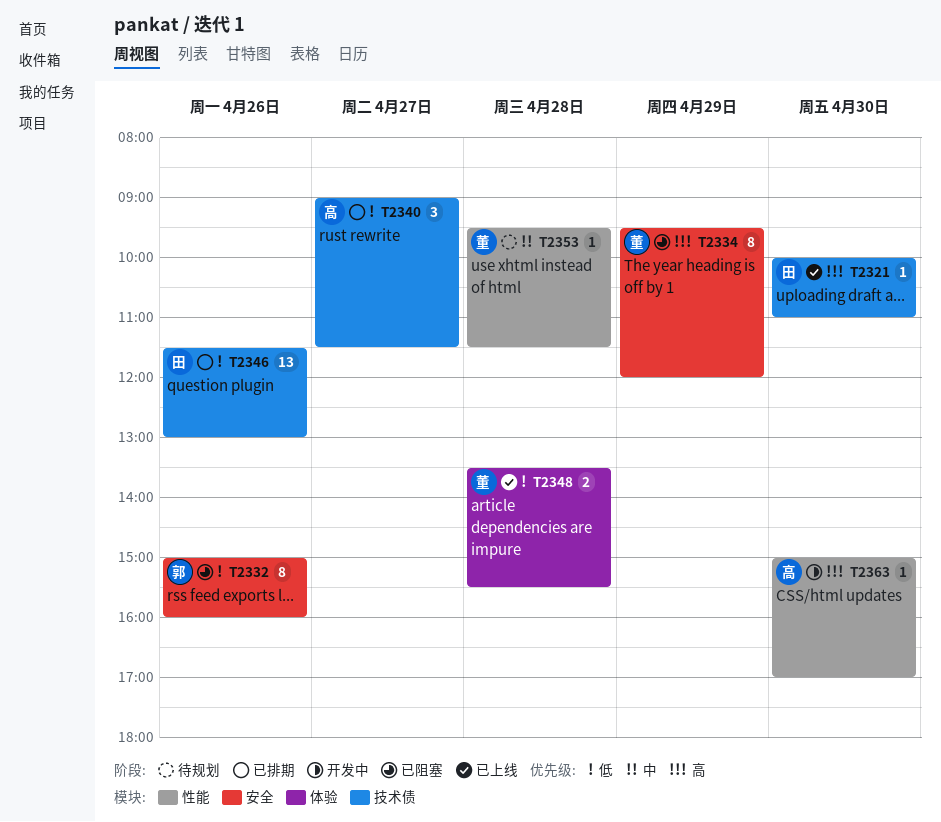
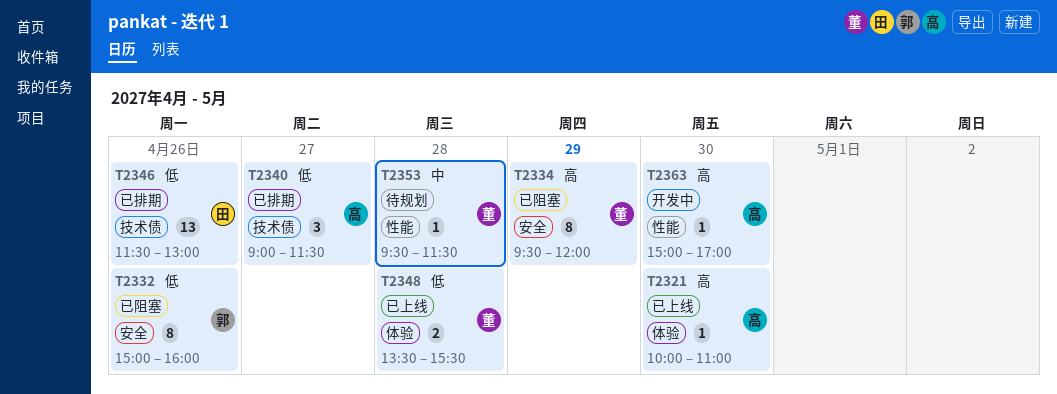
T2321, owner: 田 -> 高
T2321, label: 技术债 -> 体验

